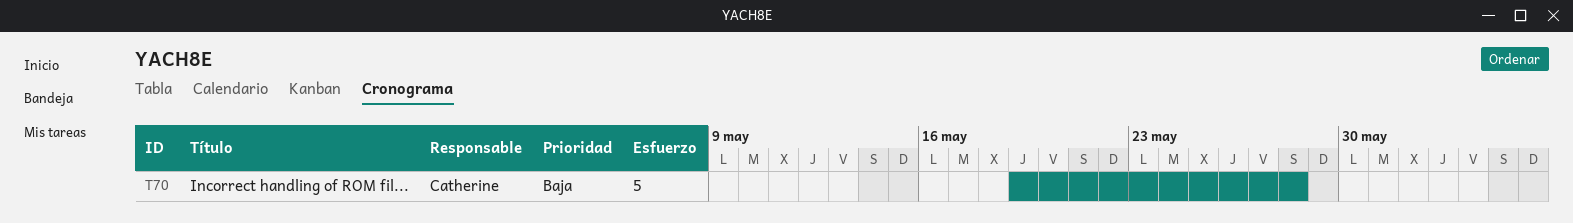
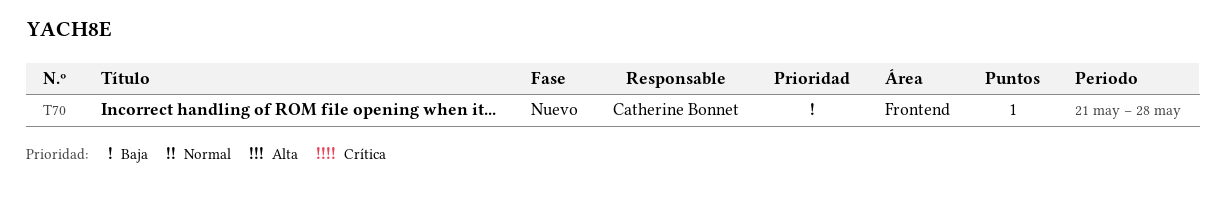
T70, estimate: 5 -> 1
T70, start: May 19 -> May 21

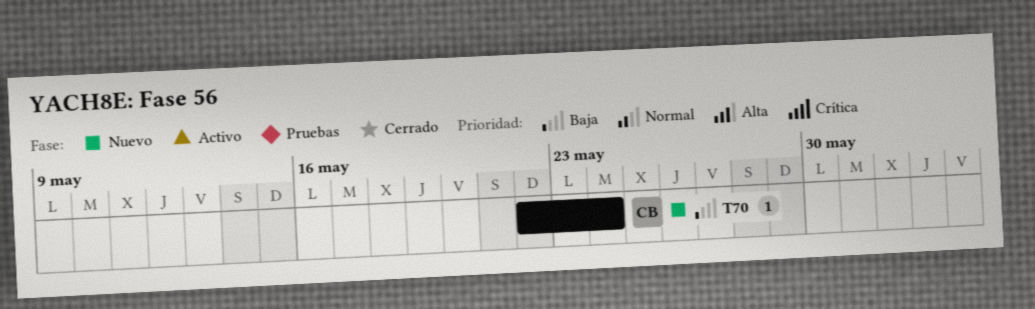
T70, start: May 21 -> May 22
T70, due: May 28 -> May 24

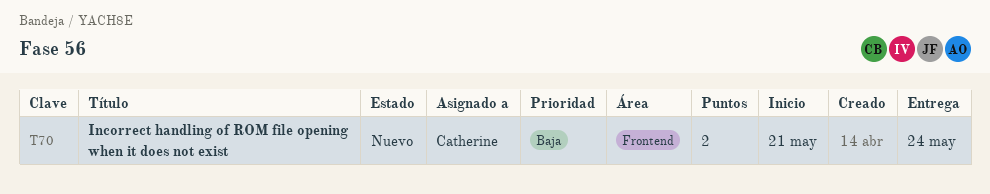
T70, estimate: 1 -> 2
T70, start: May 22 -> May 21

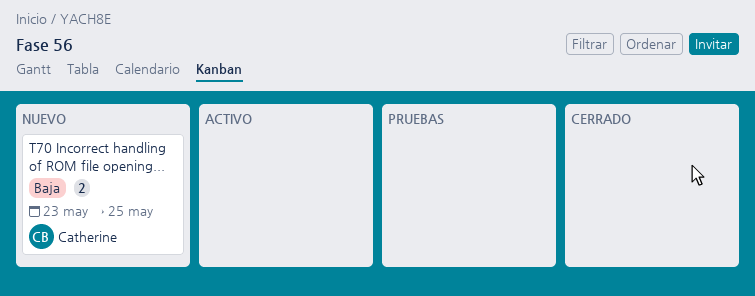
T70, start: May 21 -> May 23
T70, due: May 24 -> May 25

